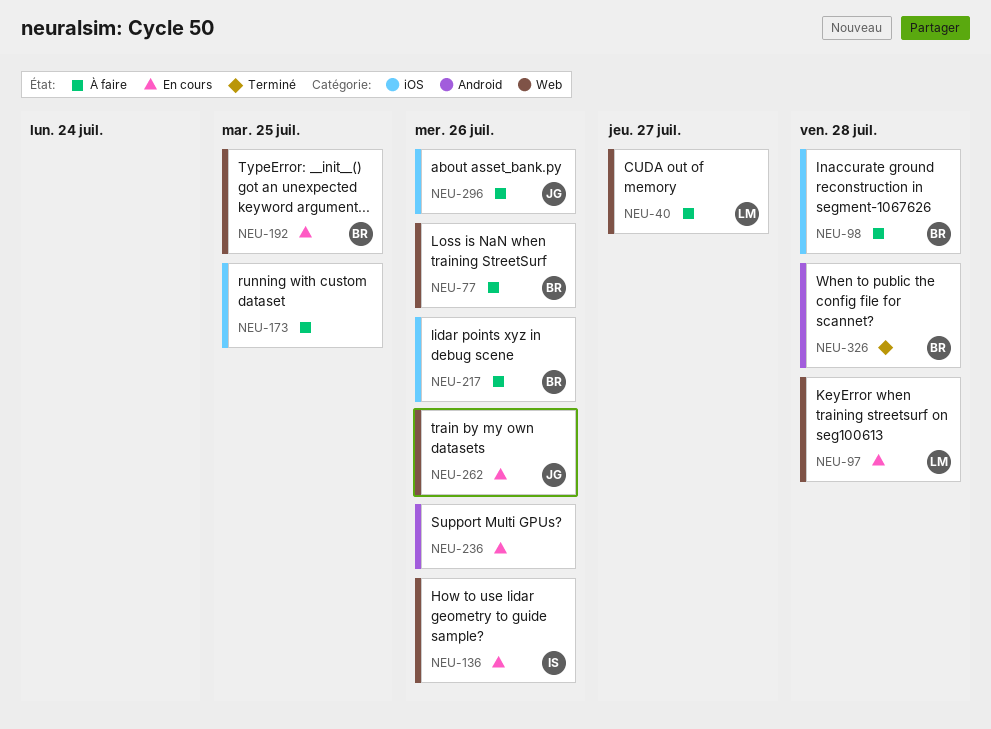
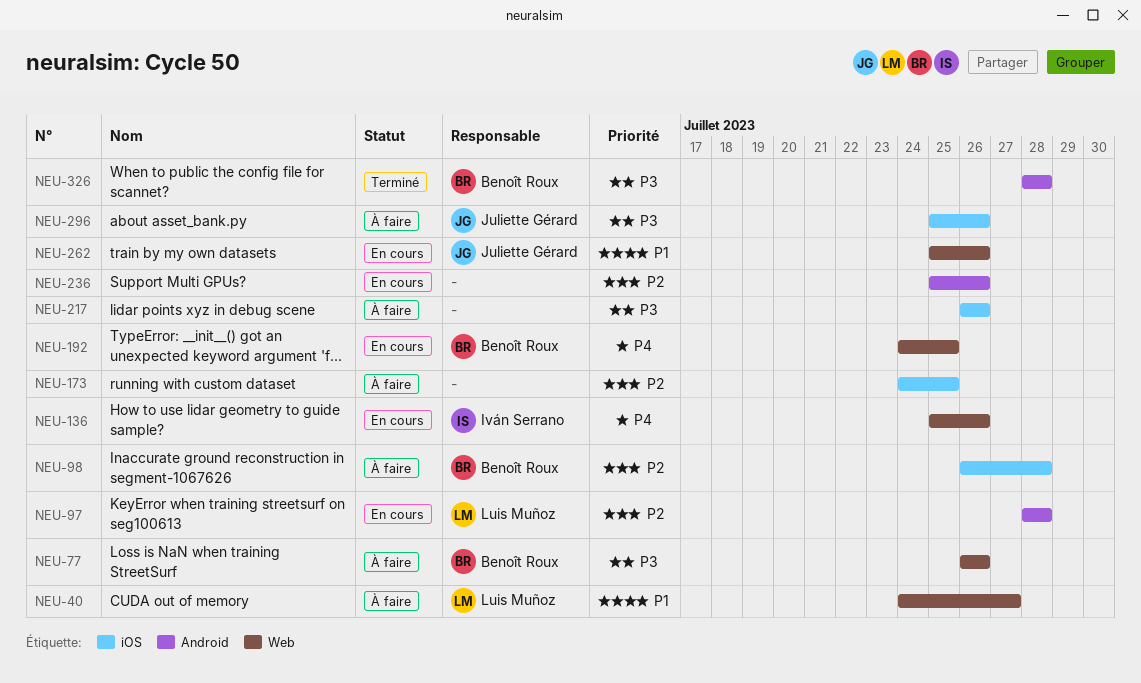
NEU-97, label: Web -> Android
NEU-217, owner: Benoît Roux -> none

